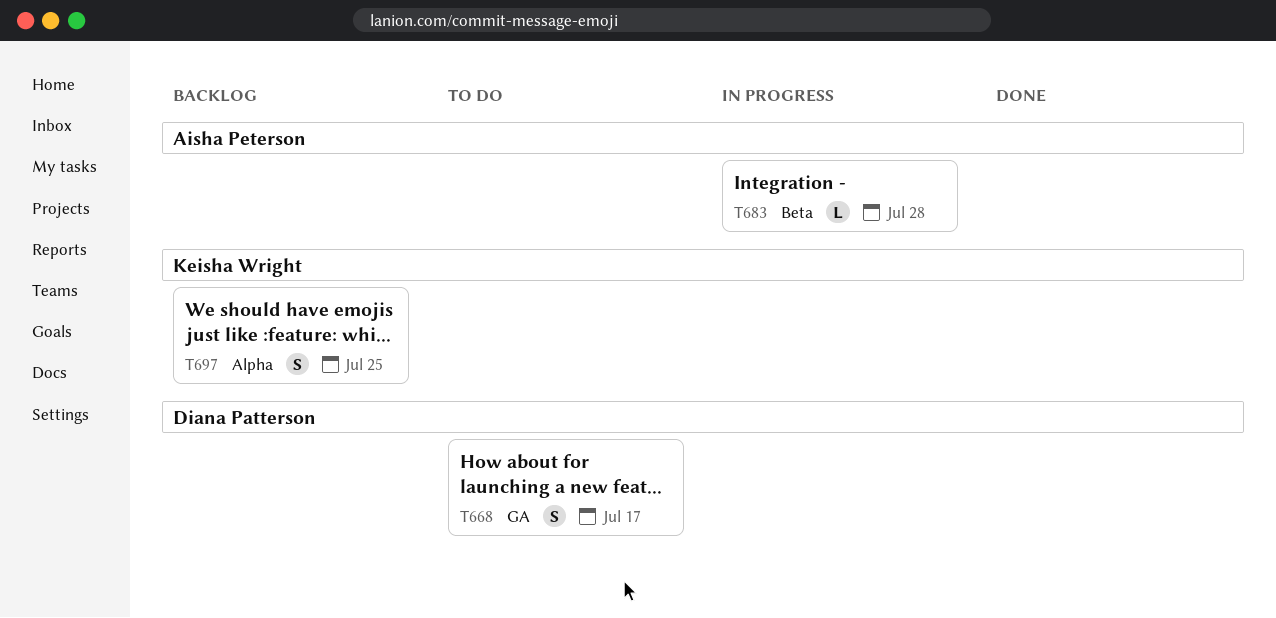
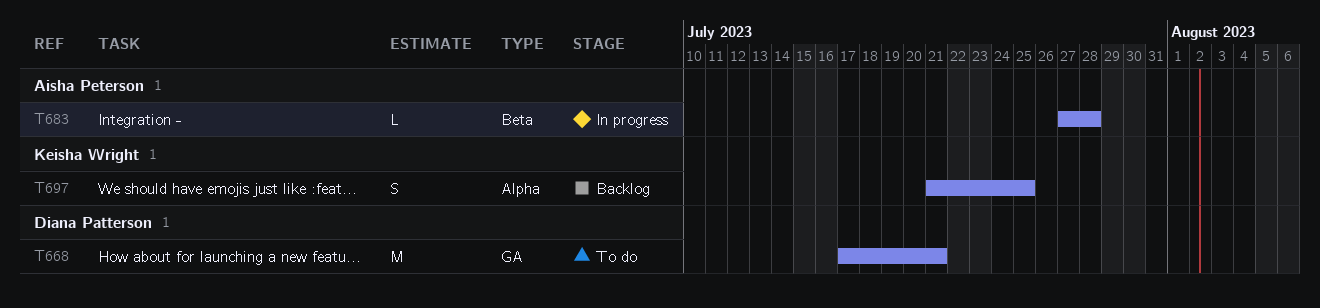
T668, estimate: S -> M
T668, due: Jul 17 -> Jul 21

